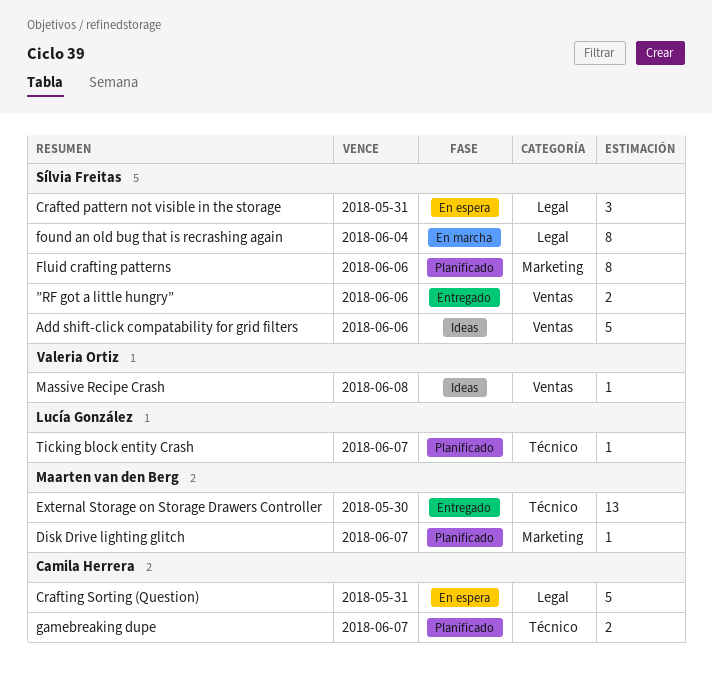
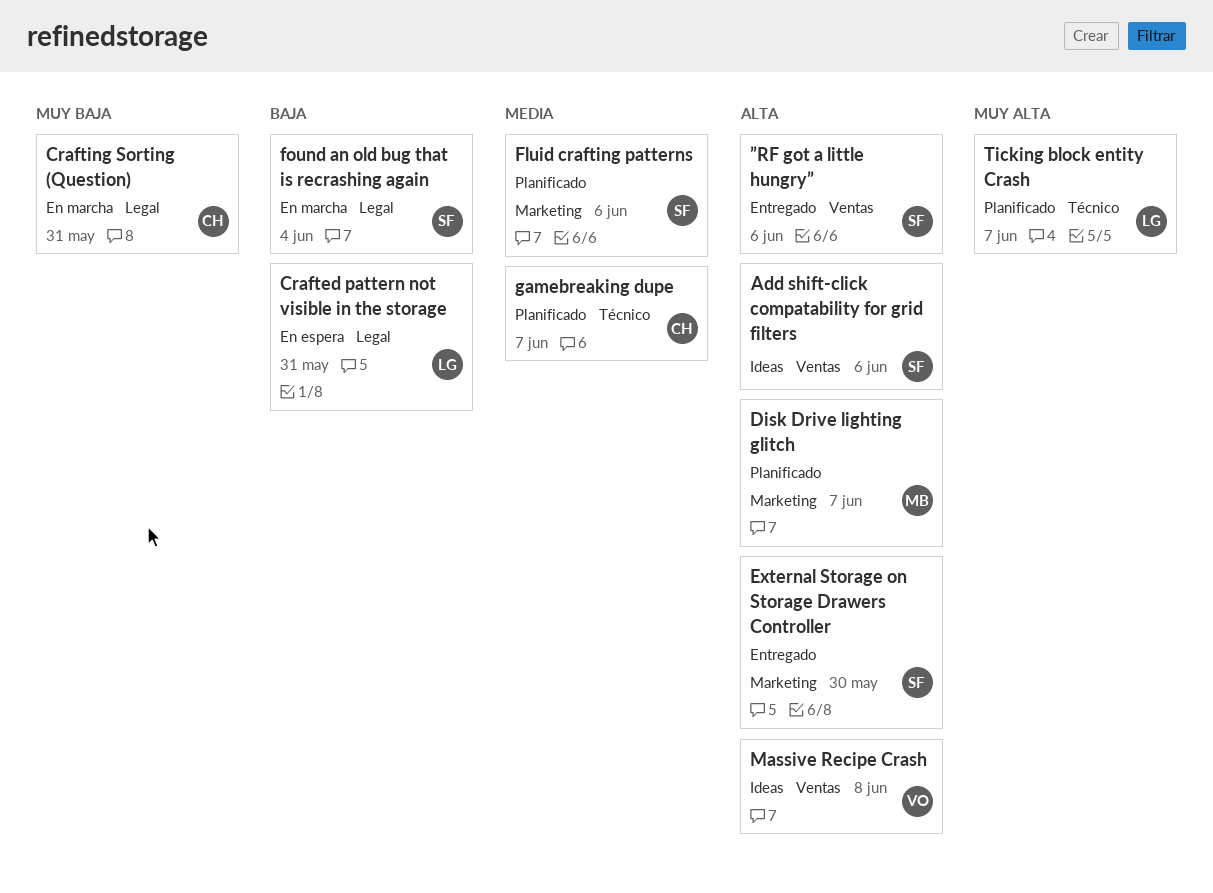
Crafted pattern not visible in the storage, owner: Sílvia Freitas -> Lucía González
Crafting Sorting (Question), status: En espera -> En marcha
External Storage on Storage Drawers Controller, owner: Maarten van den Berg -> Sílvia Freitas
External Storage on Storage Drawers Controller, label: Técnico -> Marketing

